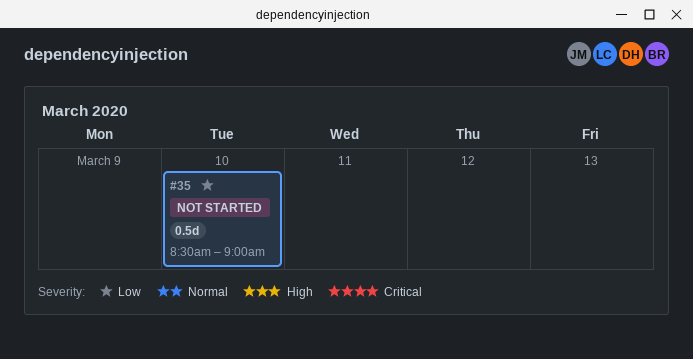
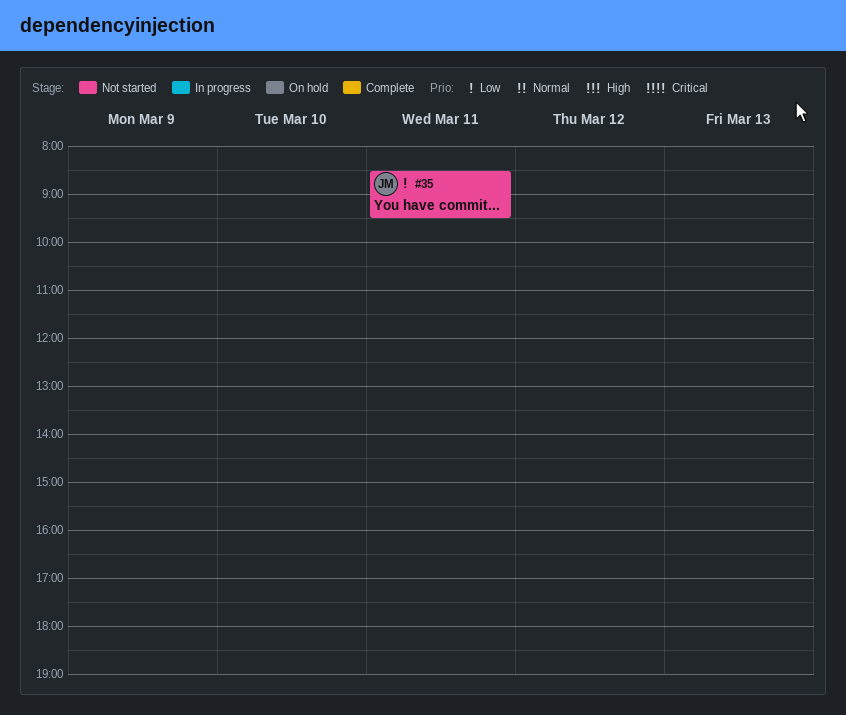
#35, day: Mar 10 -> Mar 11
#35, ends: 09:00 -> 09:30

